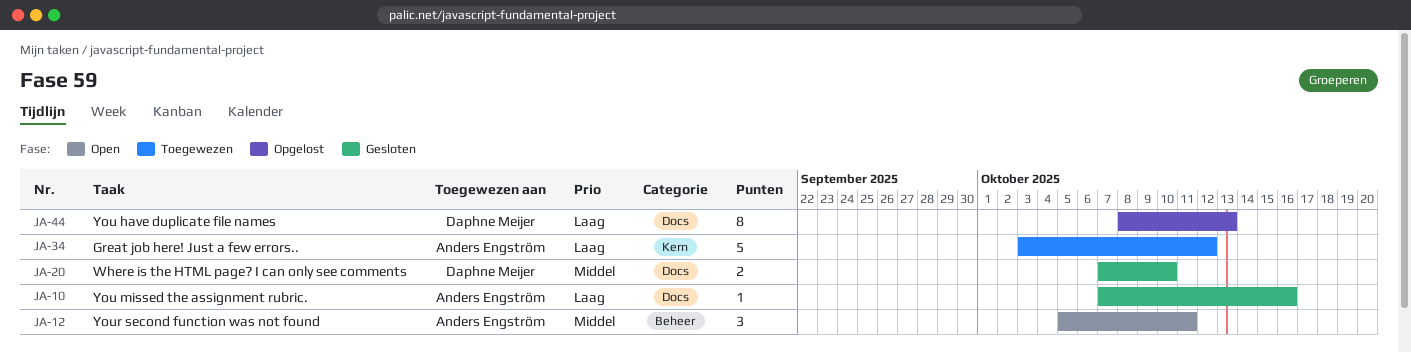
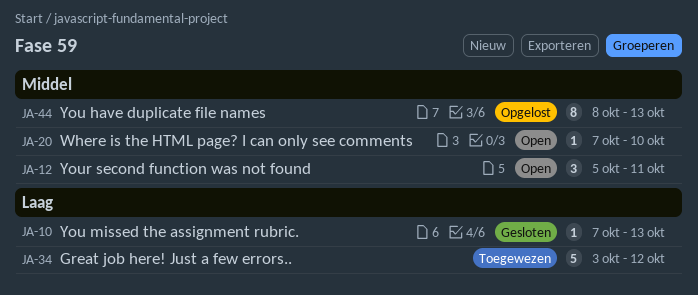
JA-10, due: Oct 16 -> Oct 13
JA-20, status: Gesloten -> Open
JA-20, estimate: 2 -> 1
JA-44, priority: Laag -> Middel

